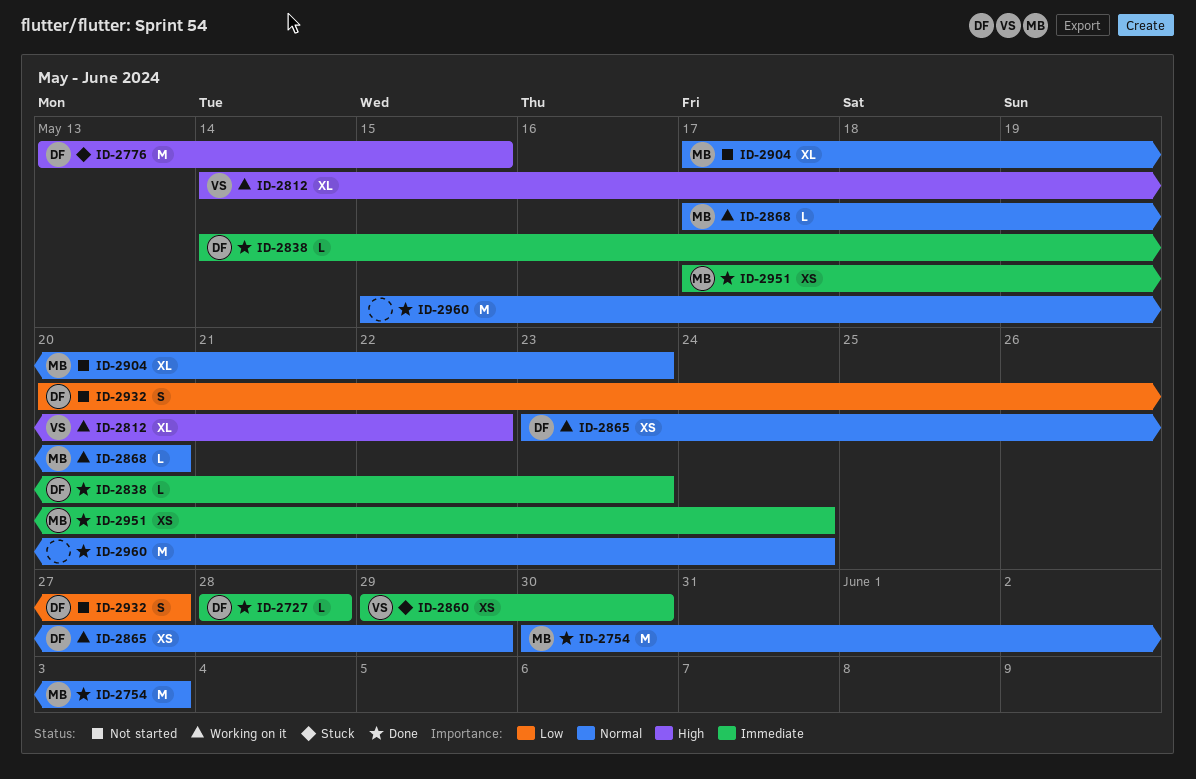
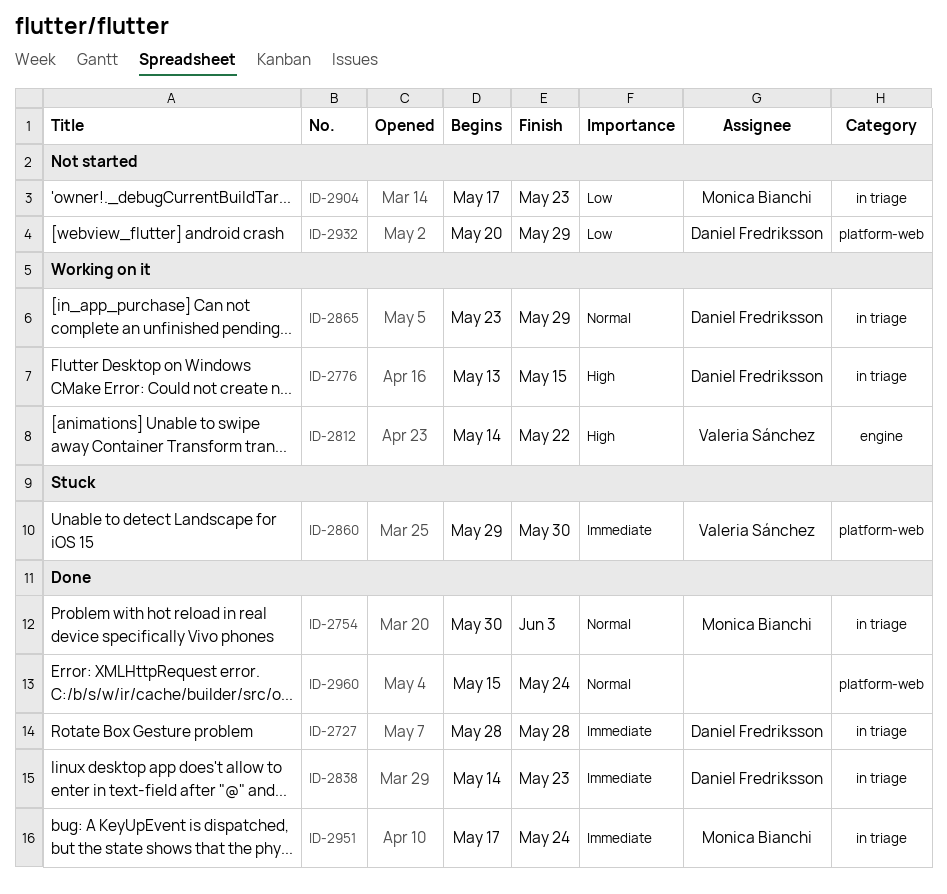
ID-2776, status: Stuck -> Working on it
ID-2868: present -> none
ID-2904, priority: Normal -> Low
ID-2932, due: May 27 -> May 29

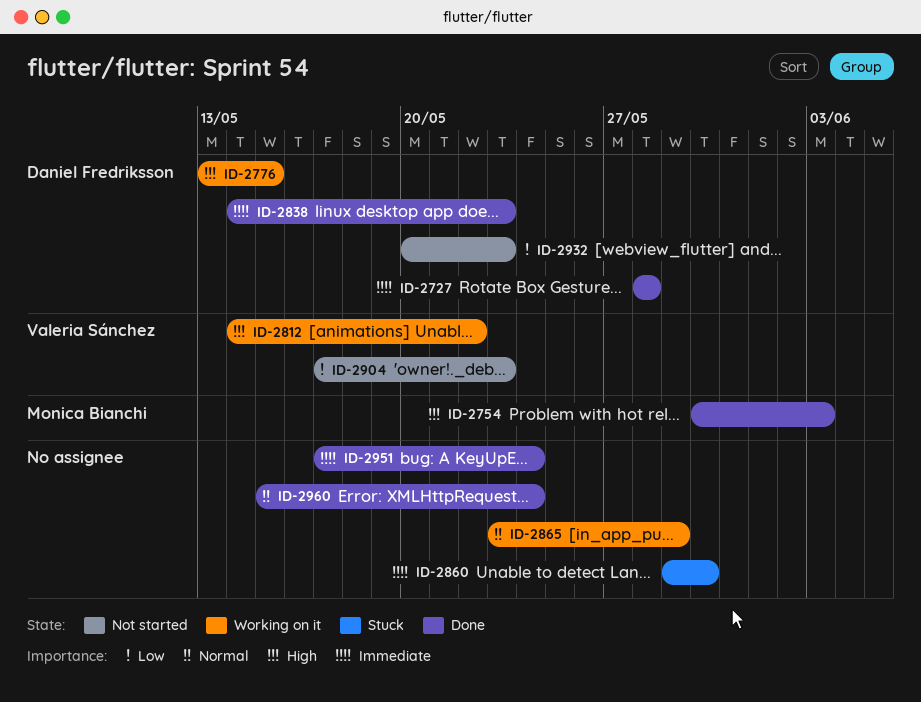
ID-2754, priority: Normal -> High
ID-2860, owner: Valeria Sánchez -> none
ID-2865, owner: Daniel Fredriksson -> none
ID-2904, owner: Monica Bianchi -> Valeria Sánchez
ID-2932, due: May 29 -> May 23
ID-2951, owner: Monica Bianchi -> none

